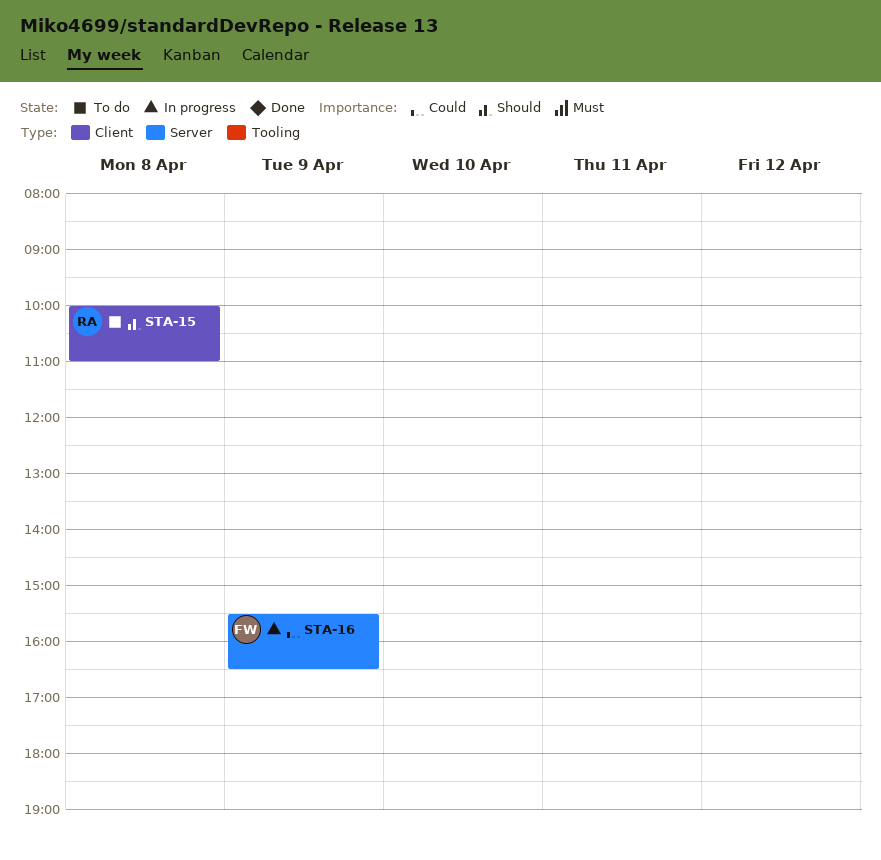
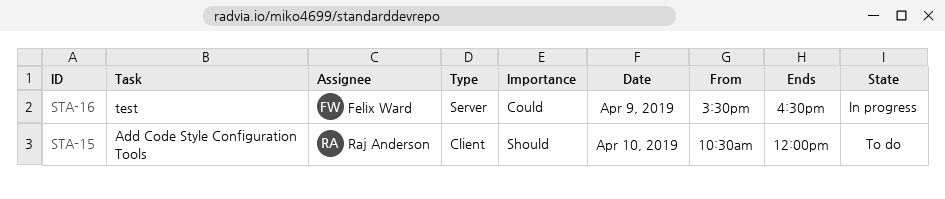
STA-15, day: Apr 8 -> Apr 10
STA-15, begins: 10:00 -> 10:30
STA-15, ends: 11:00 -> 12:00

